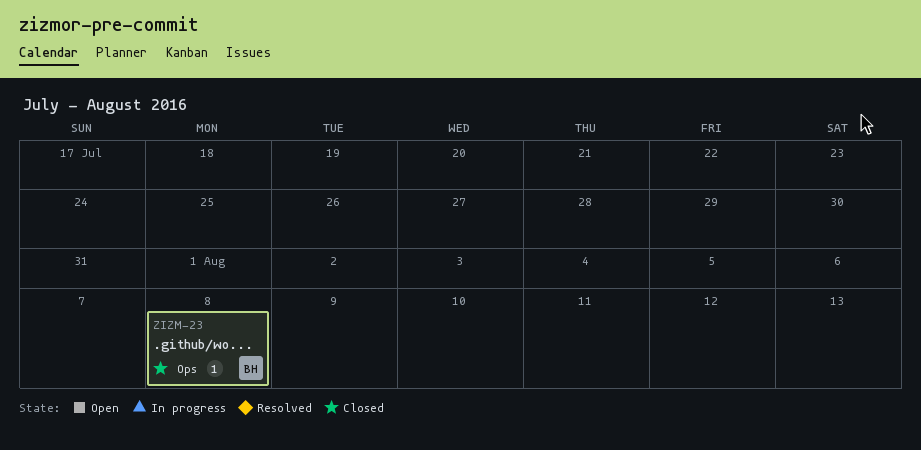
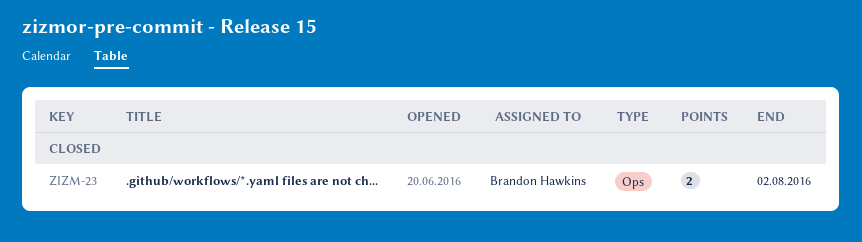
ZIZM-23, estimate: 1 -> 2
ZIZM-23, due: Aug 8 -> Aug 2

